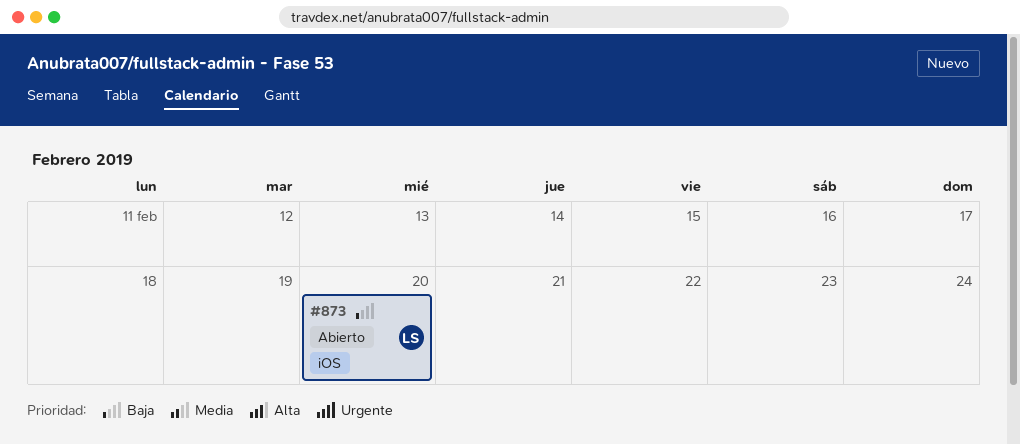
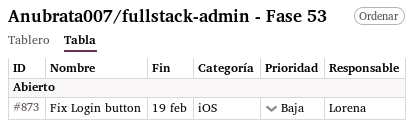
#873, due: Feb 20 -> Feb 19

